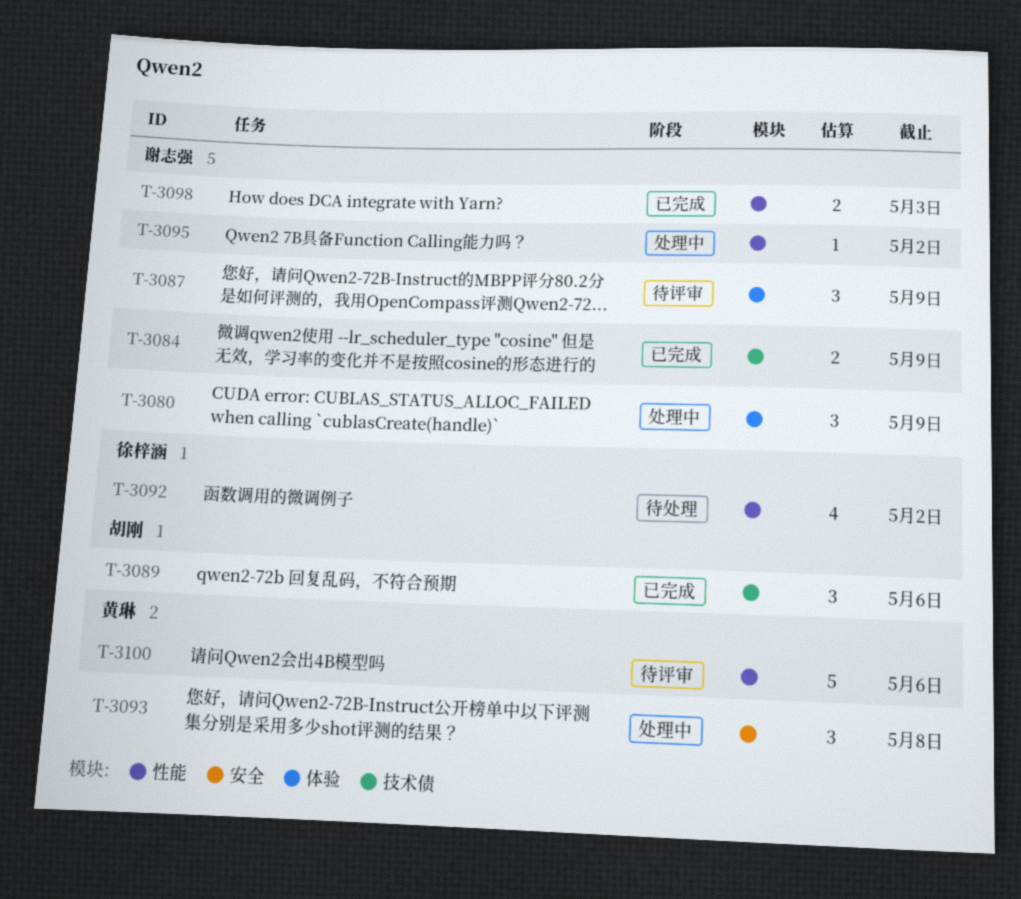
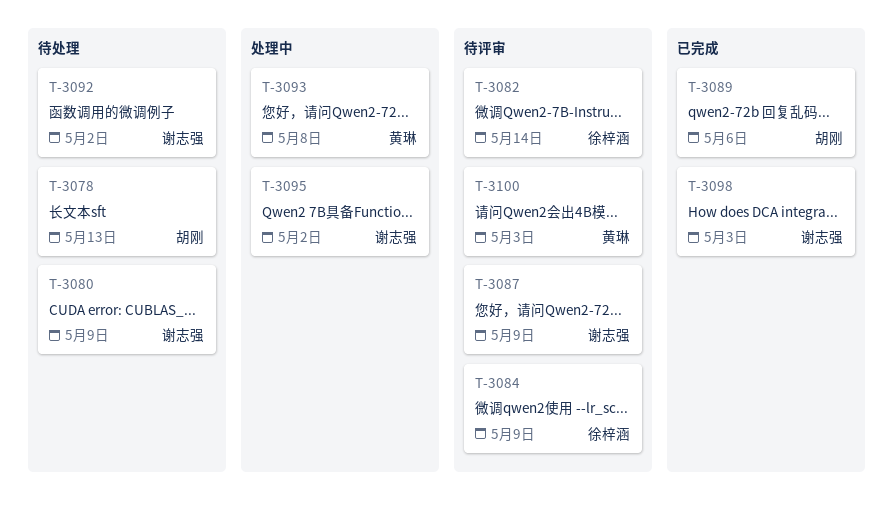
T-3078: none -> present
T-3080, status: 处理中 -> 待处理
T-3082: none -> present
T-3084, status: 已完成 -> 待评审
T-3084, owner: 谢志强 -> 徐梓涵
T-3092, owner: 徐梓涵 -> 谢志强
T-3100, due: May 6 -> May 3

